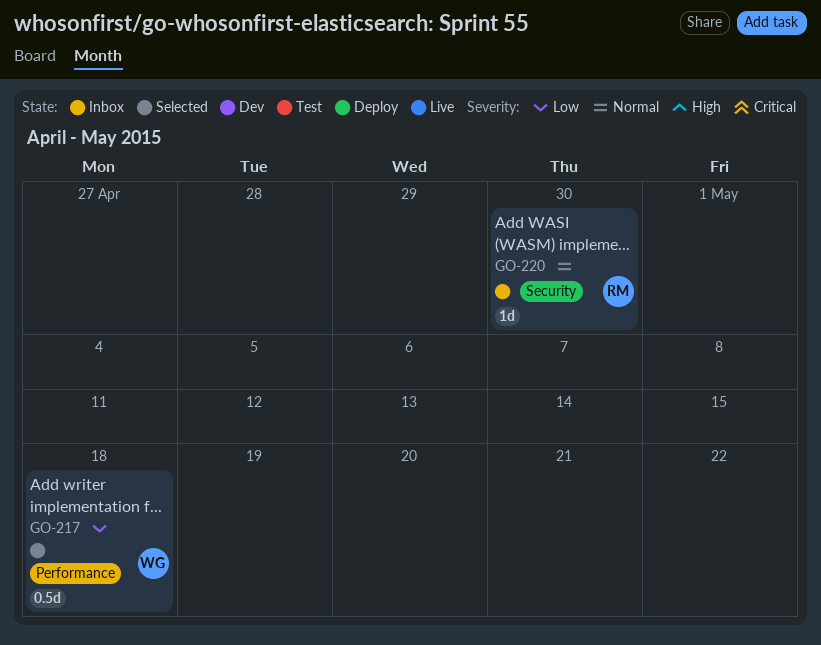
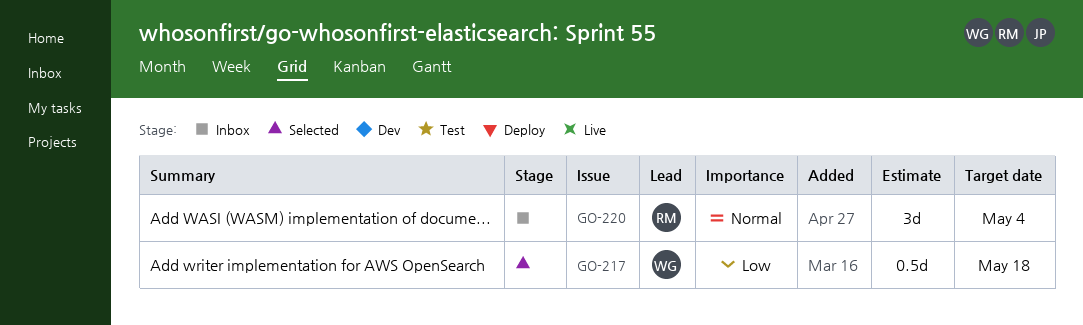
GO-220, estimate: 1d -> 3d
GO-220, due: Apr 30 -> May 4

